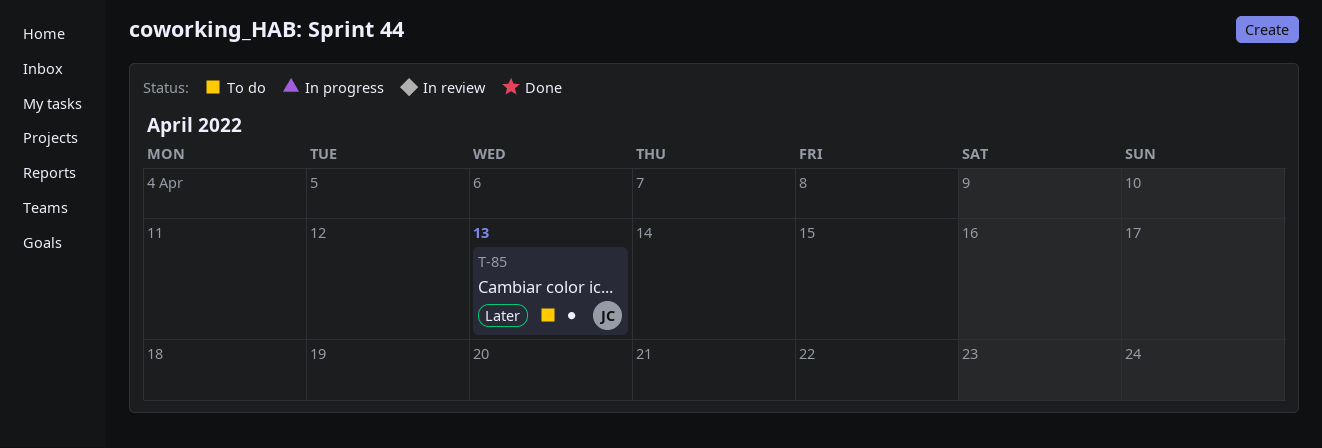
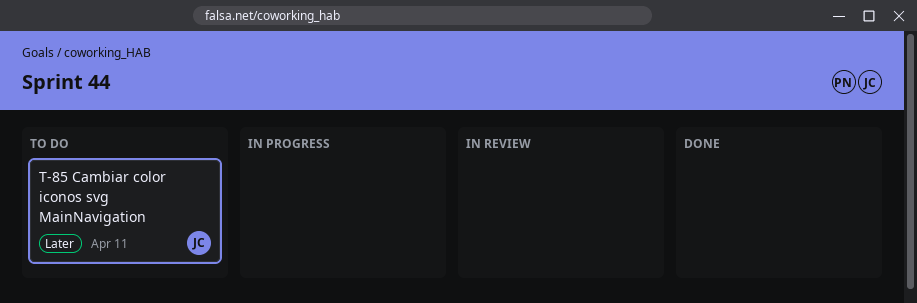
T-85, due: Apr 13 -> Apr 11

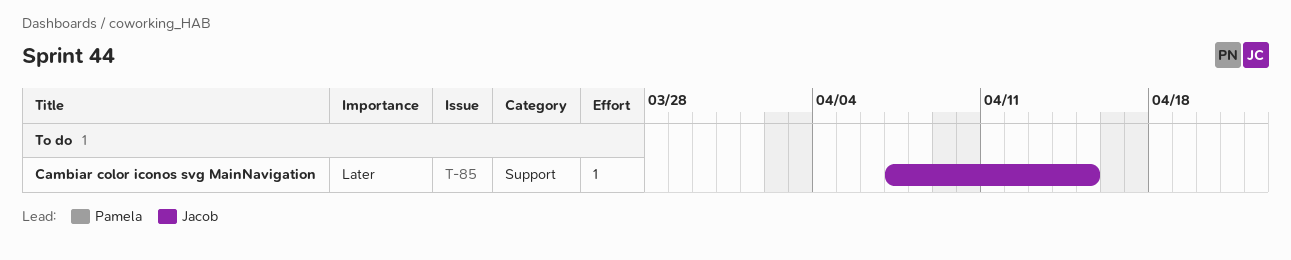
T-85, due: Apr 11 -> Apr 15

